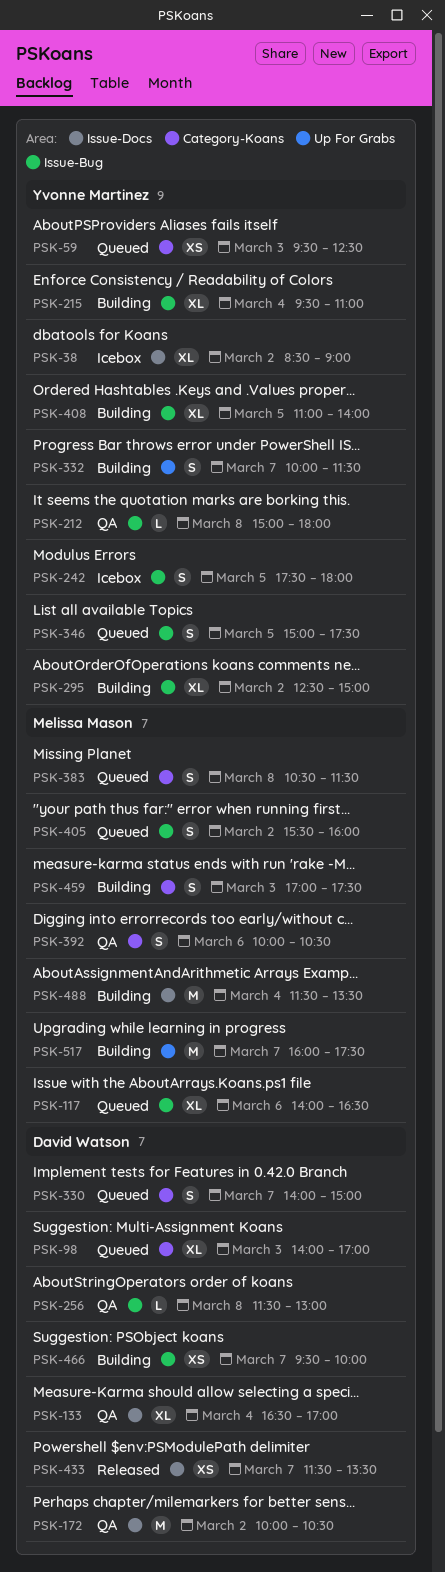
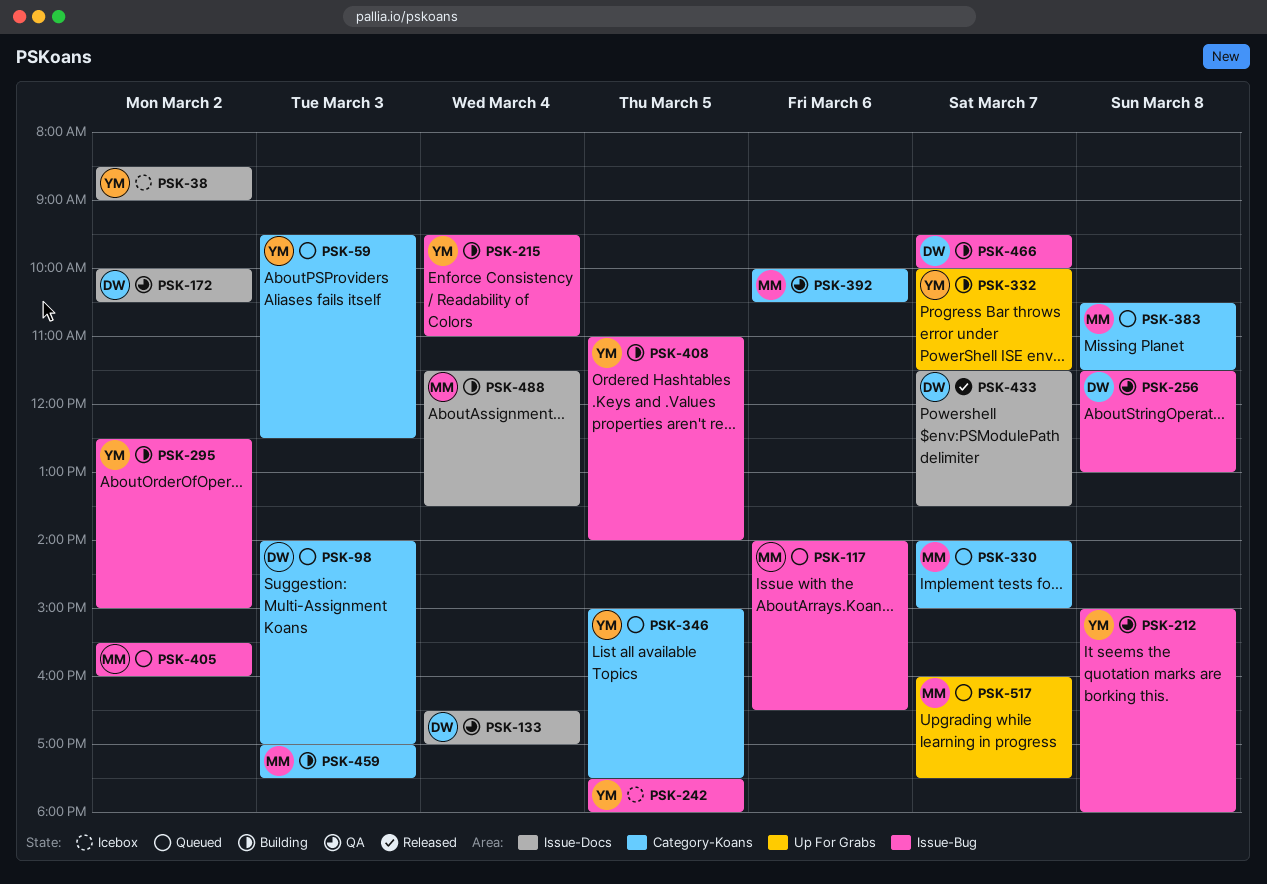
PSK-330, owner: David Watson -> Melissa Mason
PSK-346, label: Issue-Bug -> Category-Koans
PSK-517, status: Building -> Queued

